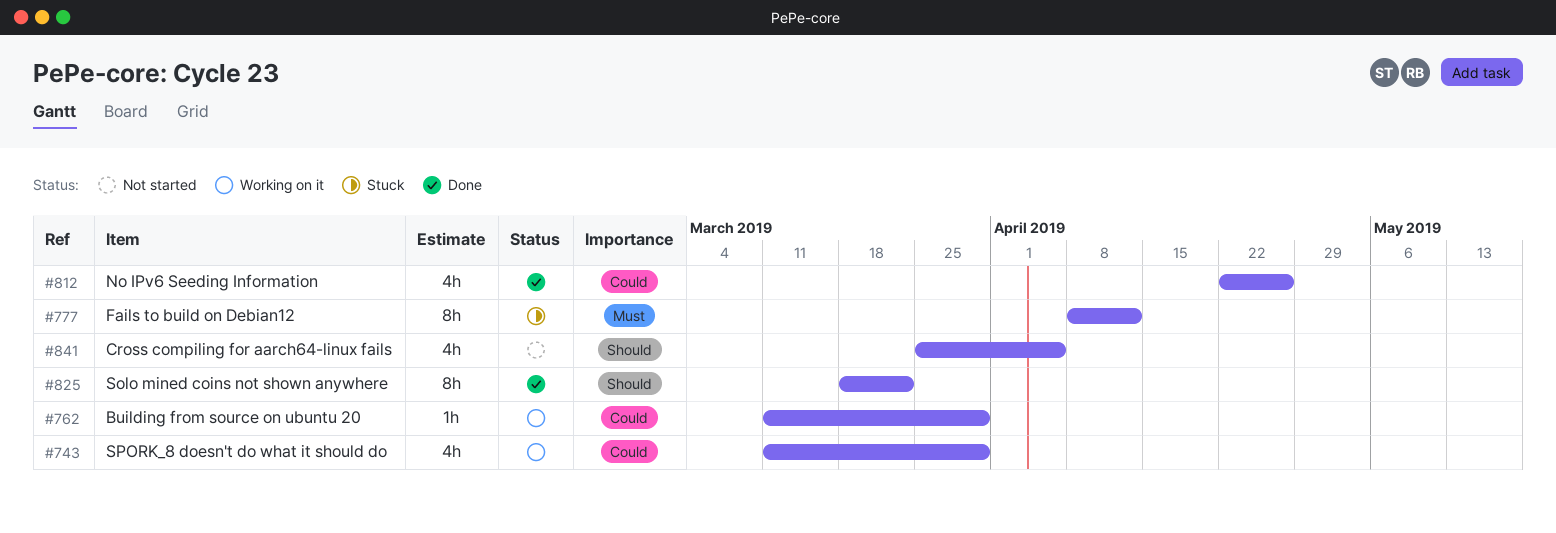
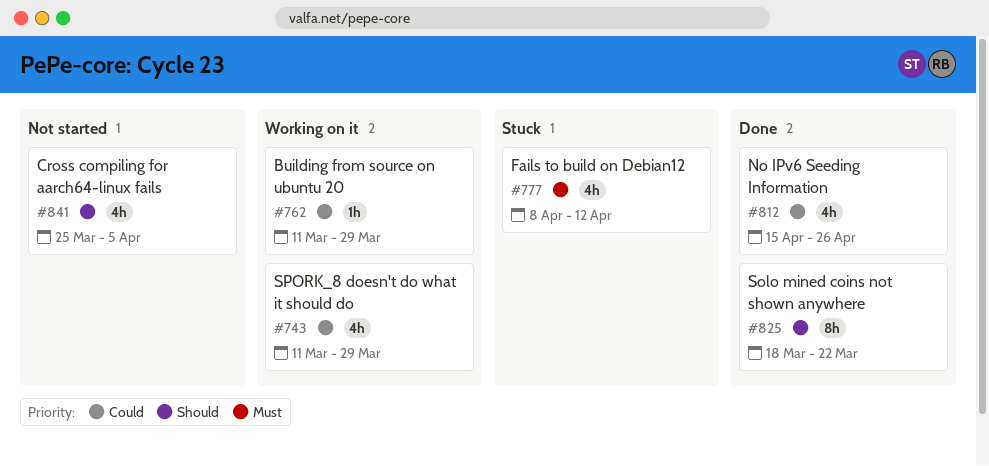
#777, estimate: 8h -> 4h
#812, start: Apr 22 -> Apr 15

